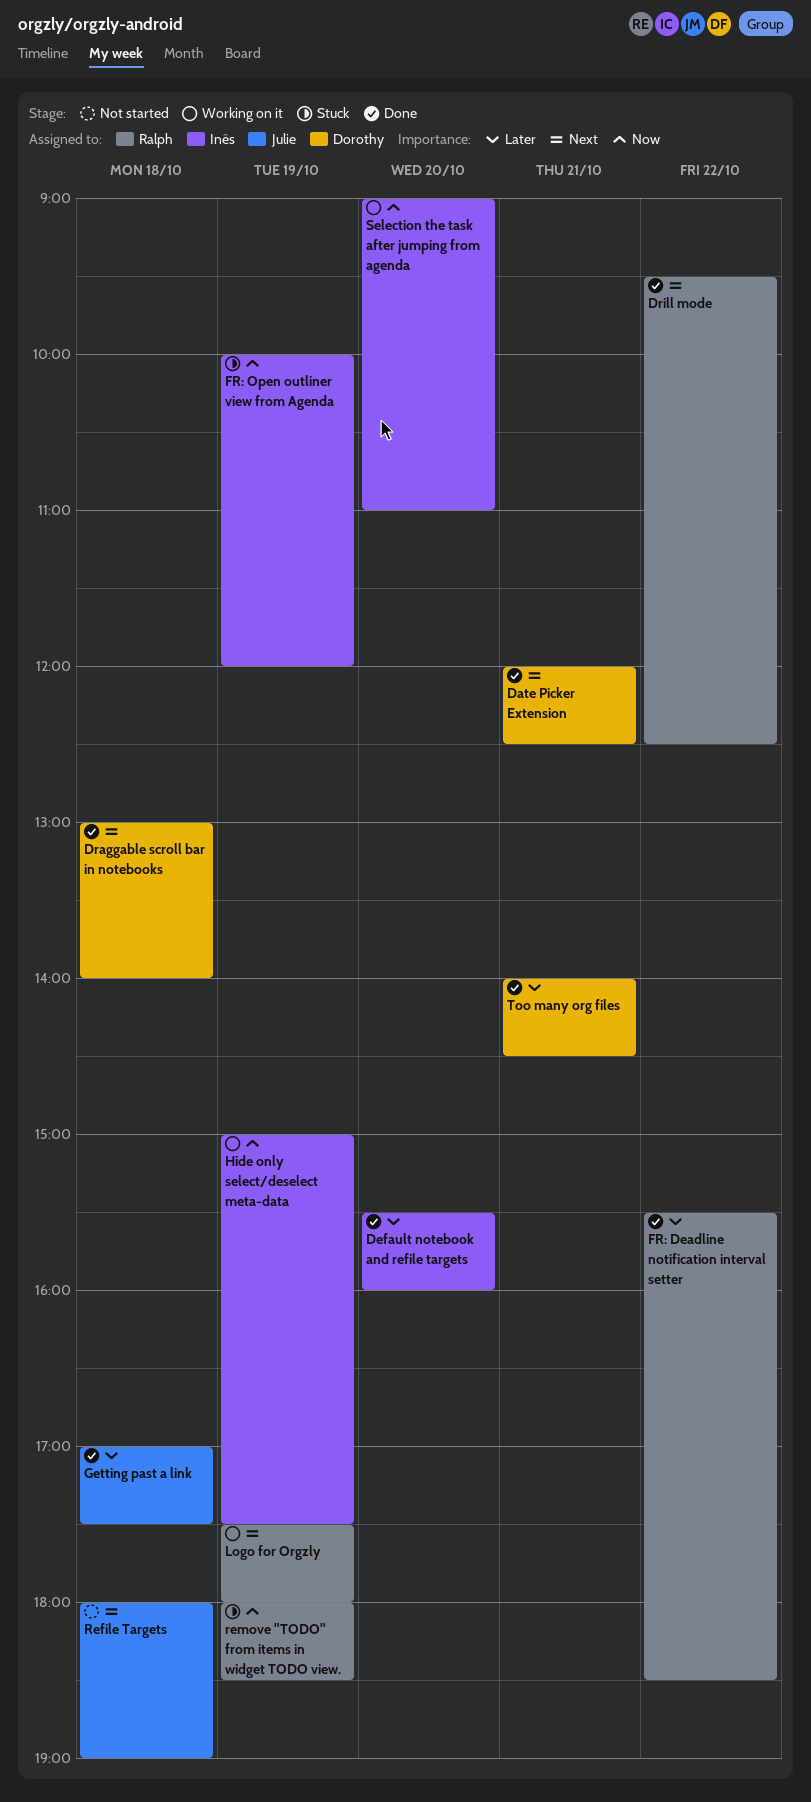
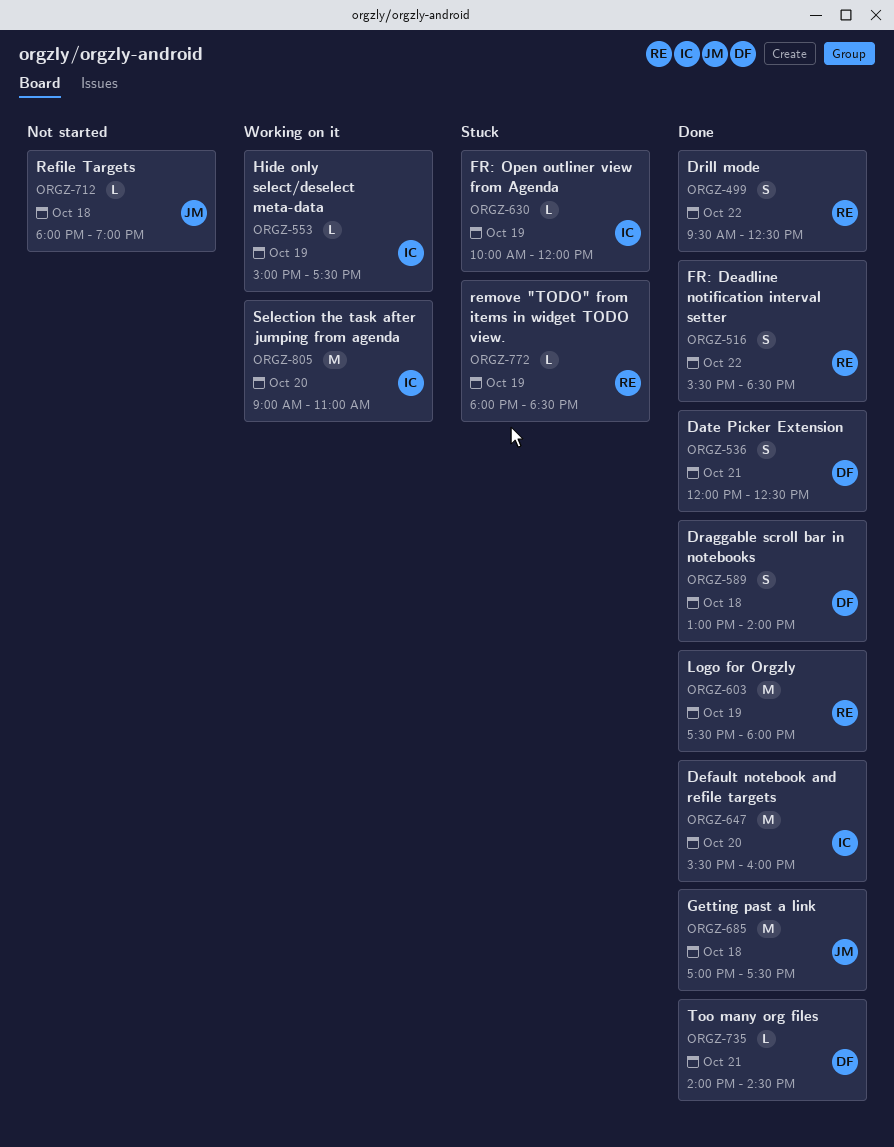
Logo for Orgzly, status: Working on it -> Done

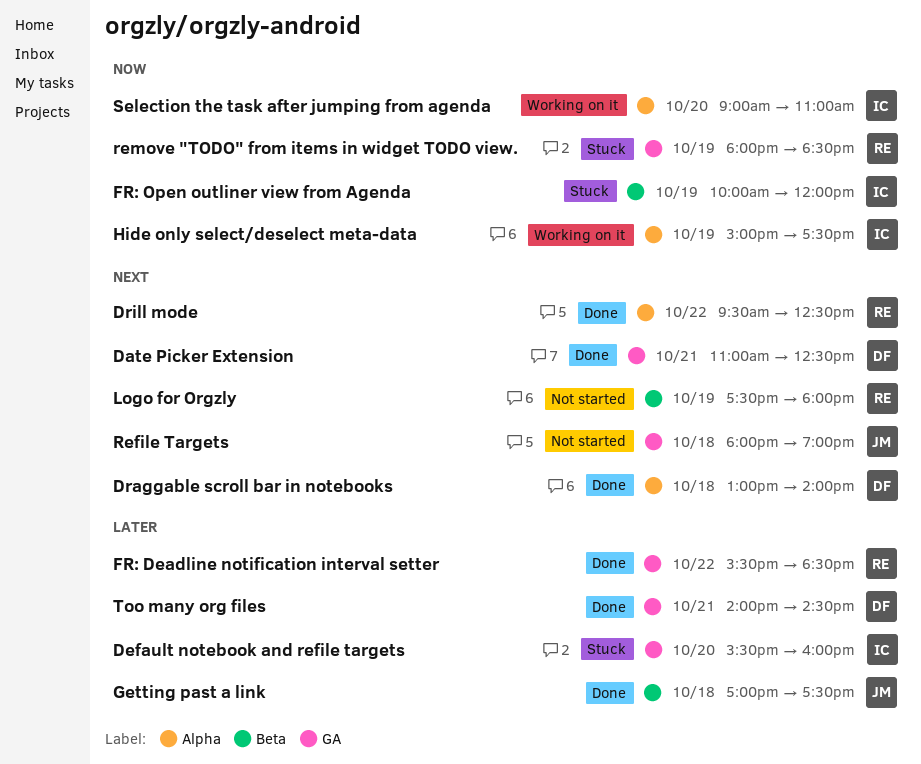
Date Picker Extension, begins: 12:00 -> 11:00
Default notebook and refile targets, status: Done -> Stuck
Logo for Orgzly, status: Done -> Not started

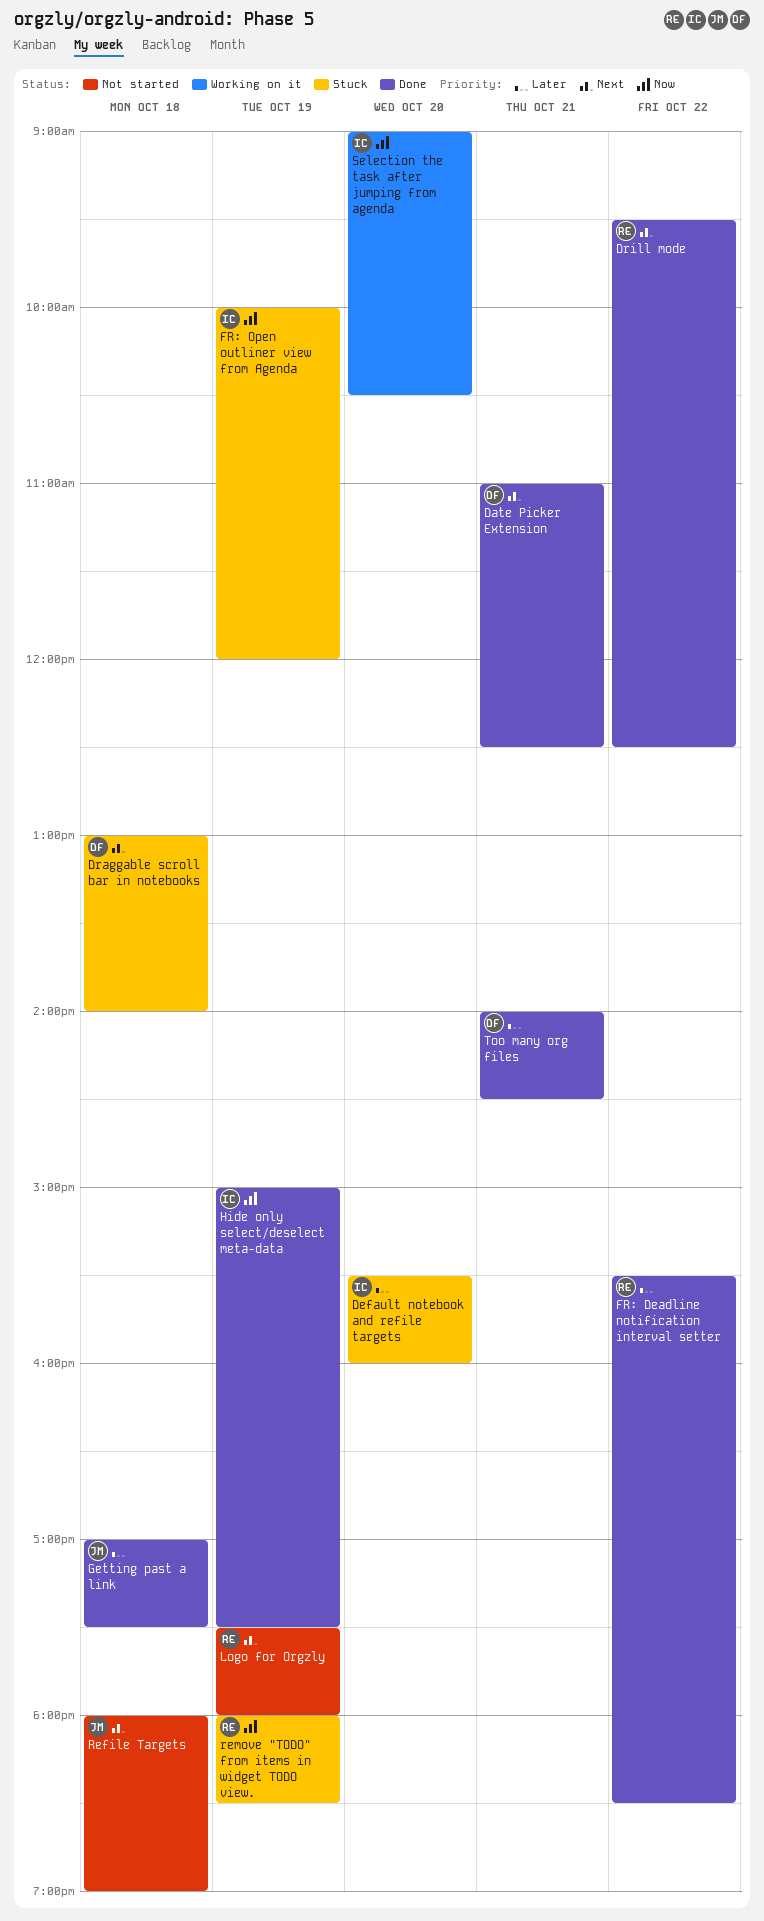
Draggable scroll bar in notebooks, status: Done -> Stuck
Hide only select/deselect meta-data, status: Working on it -> Done
Selection the task after jumping from agenda, ends: 11:00 -> 10:30

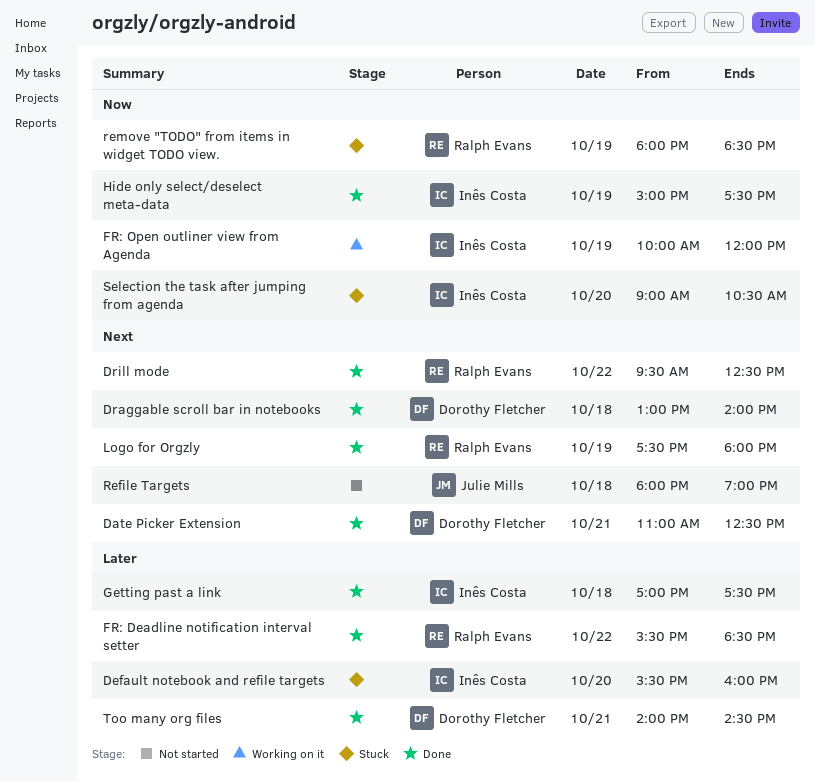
Draggable scroll bar in notebooks, status: Stuck -> Done
FR: Open outliner view from Agenda, status: Stuck -> Working on it
Getting past a link, owner: Julie Mills -> Inês Costa
Logo for Orgzly, status: Not started -> Done
Selection the task after jumping from agenda, status: Working on it -> Stuck

